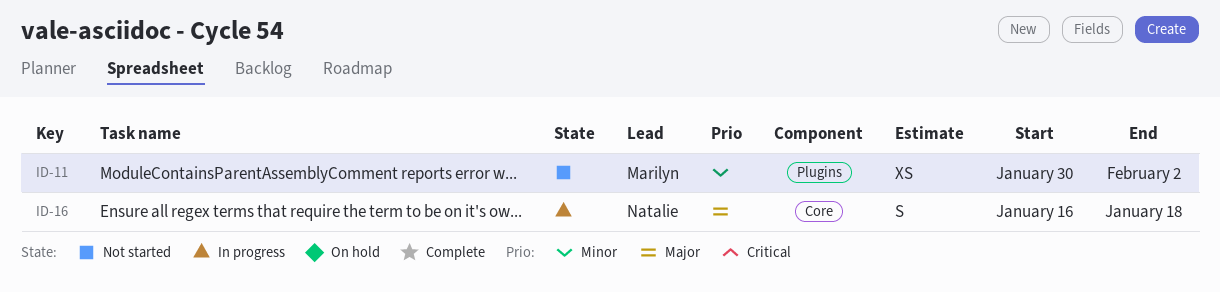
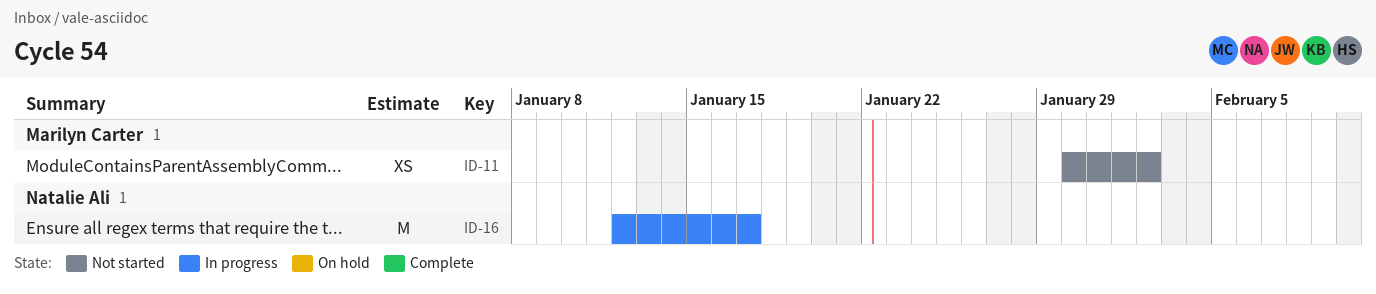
ID-16, estimate: S -> M
ID-16, start: Jan 16 -> Jan 12
ID-16, due: Jan 18 -> Jan 17

